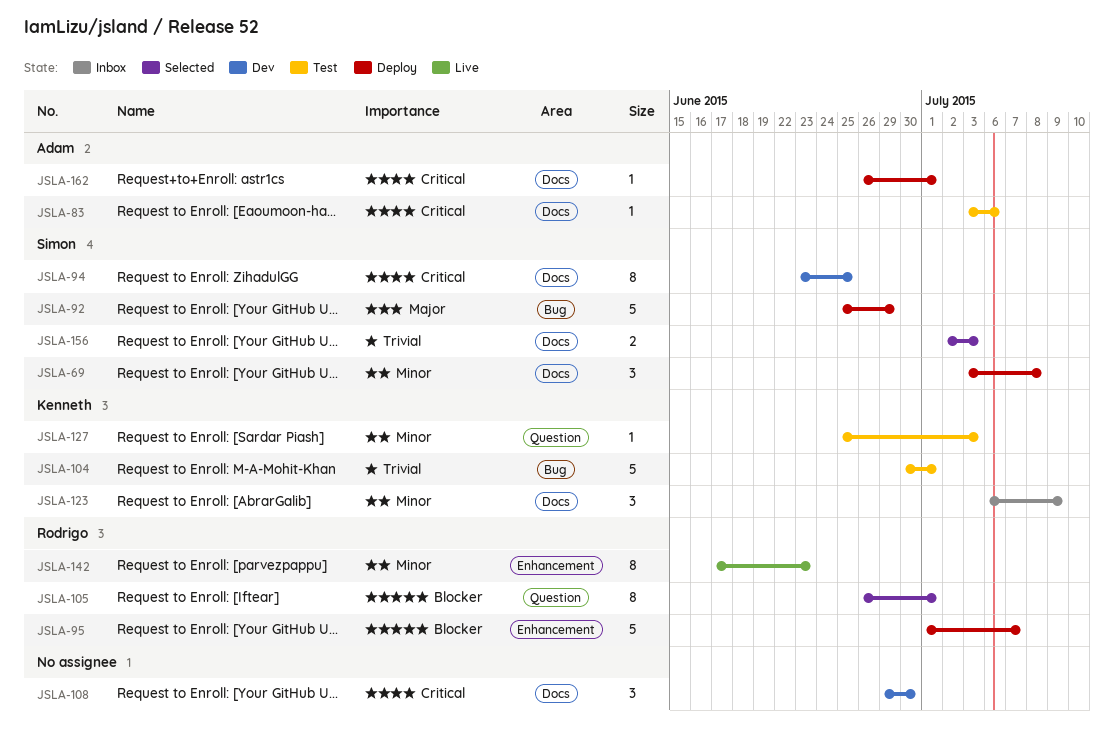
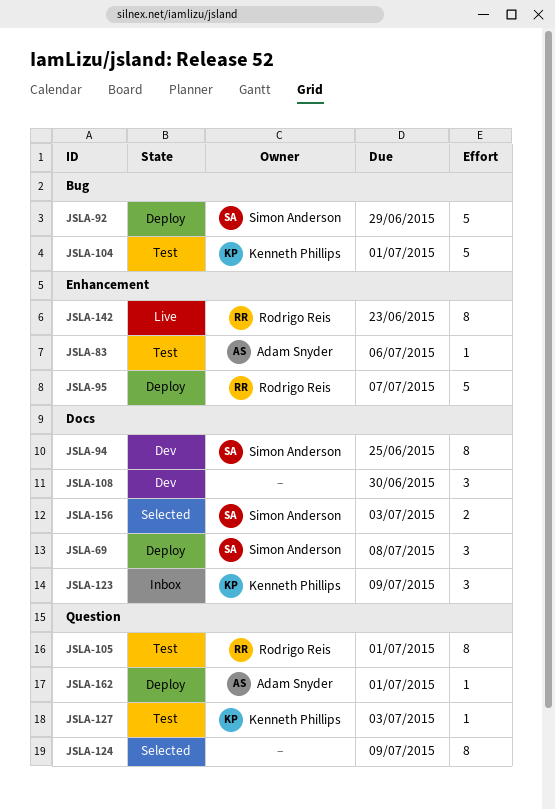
JSLA-83, label: Docs -> Enhancement
JSLA-105, status: Selected -> Test
JSLA-124: none -> present
JSLA-162, label: Docs -> Question

